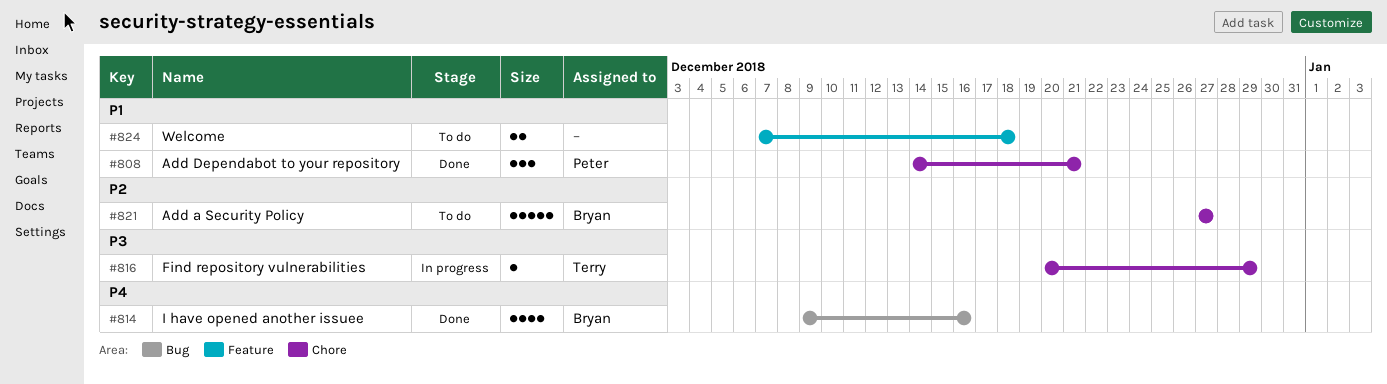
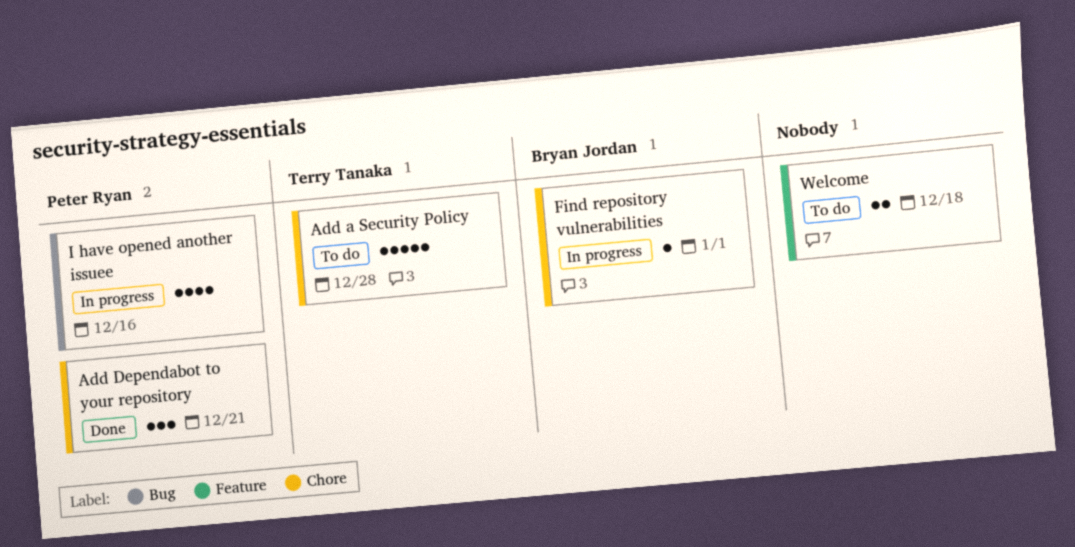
Add a Security Policy, owner: Bryan Jordan -> Terry Tanaka
Add a Security Policy, due: Dec 27 -> Dec 28
Find repository vulnerabilities, owner: Terry Tanaka -> Bryan Jordan
Find repository vulnerabilities, due: Dec 29 -> Jan 1
I have opened another issuee, status: Done -> In progress
I have opened another issuee, owner: Bryan Jordan -> Peter Ryan

